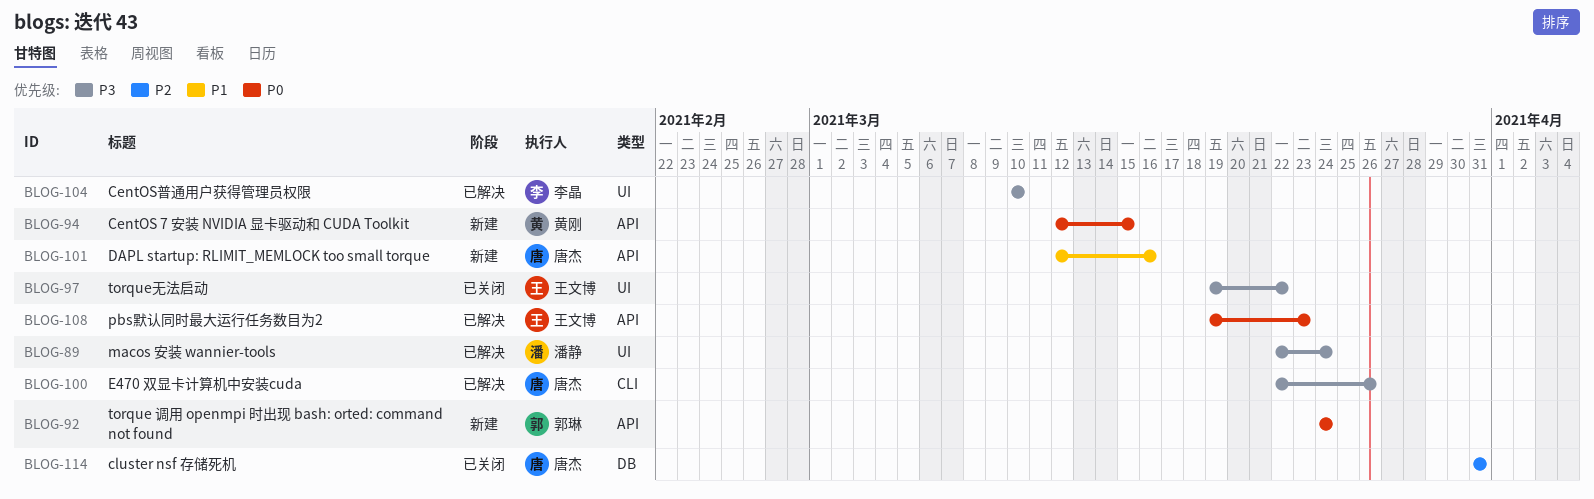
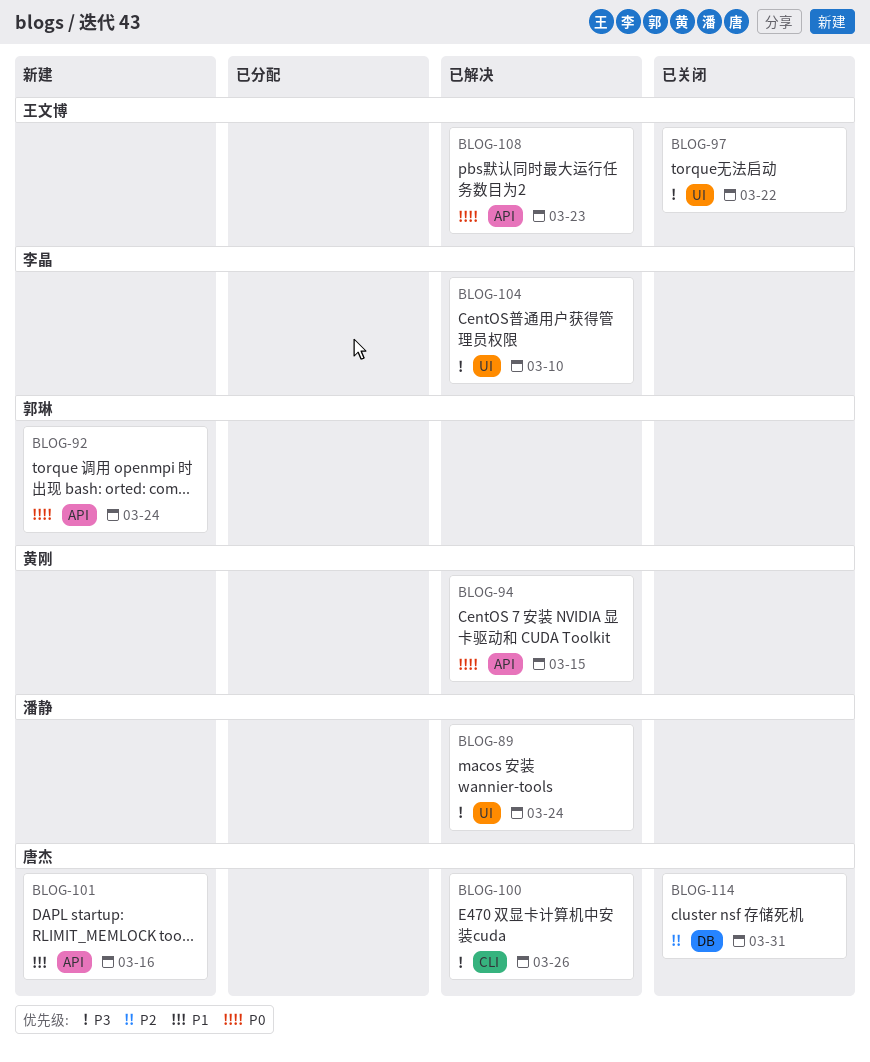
BLOG-94, status: 新建 -> 已解决

